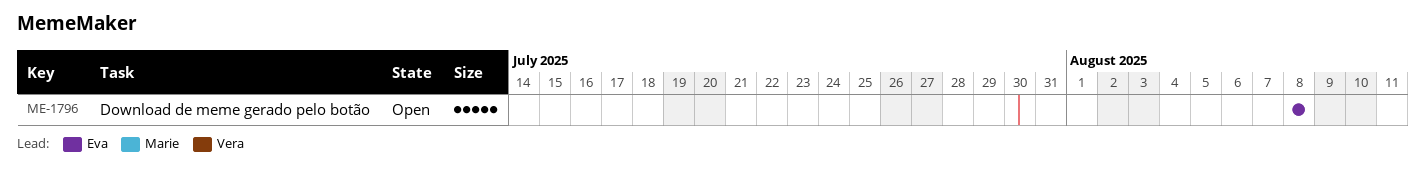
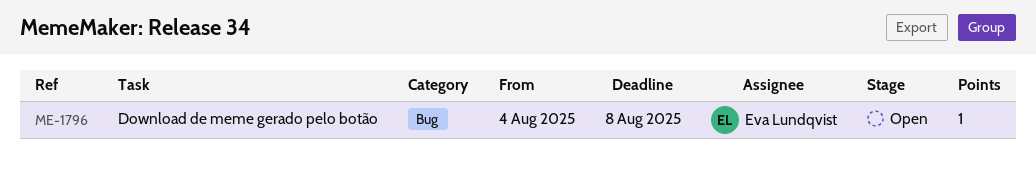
ME-1796, estimate: 5 -> 1
ME-1796, start: Aug 8 -> Aug 4

